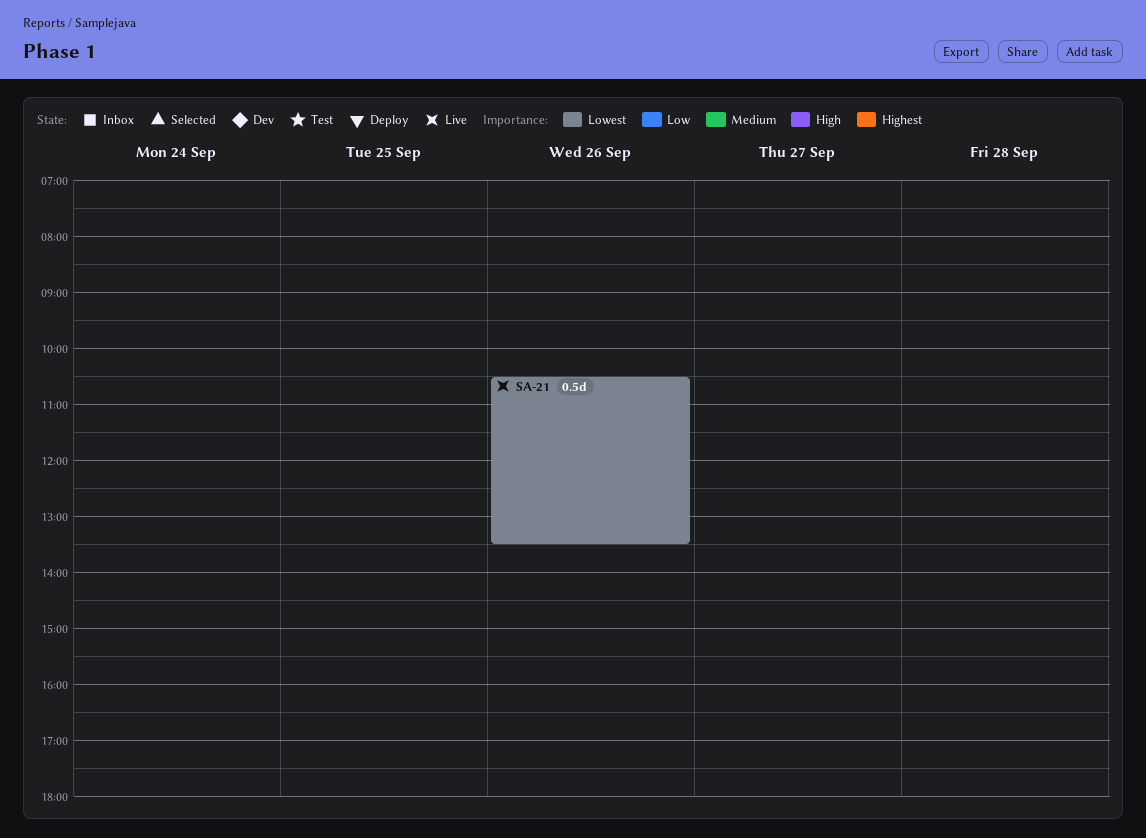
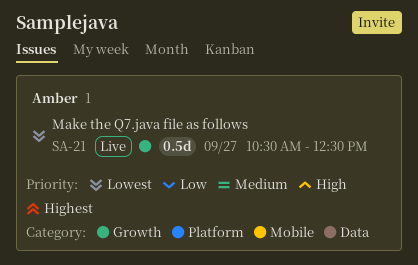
SA-21, day: Sep 26 -> Sep 27
SA-21, ends: 13:30 -> 12:30

